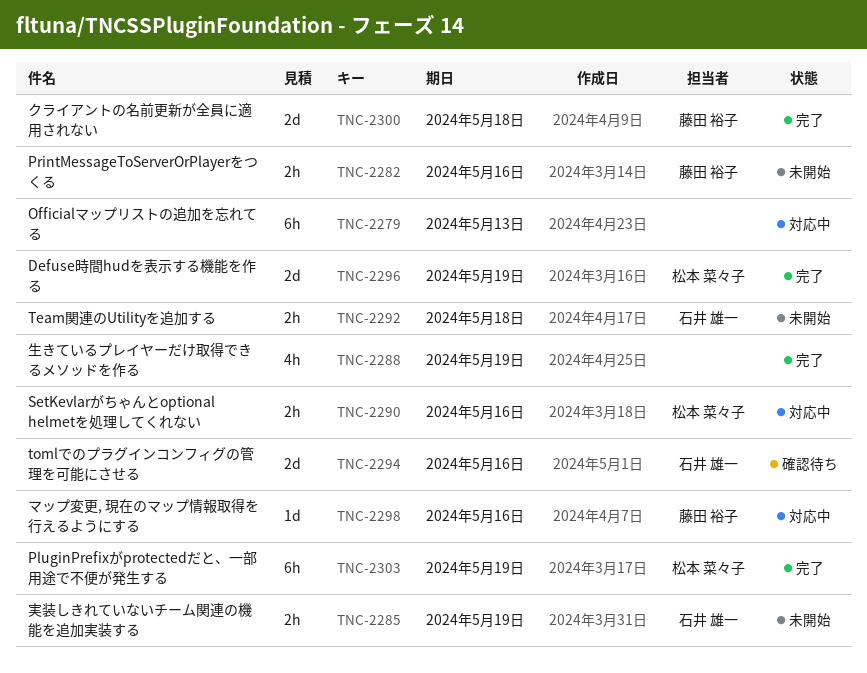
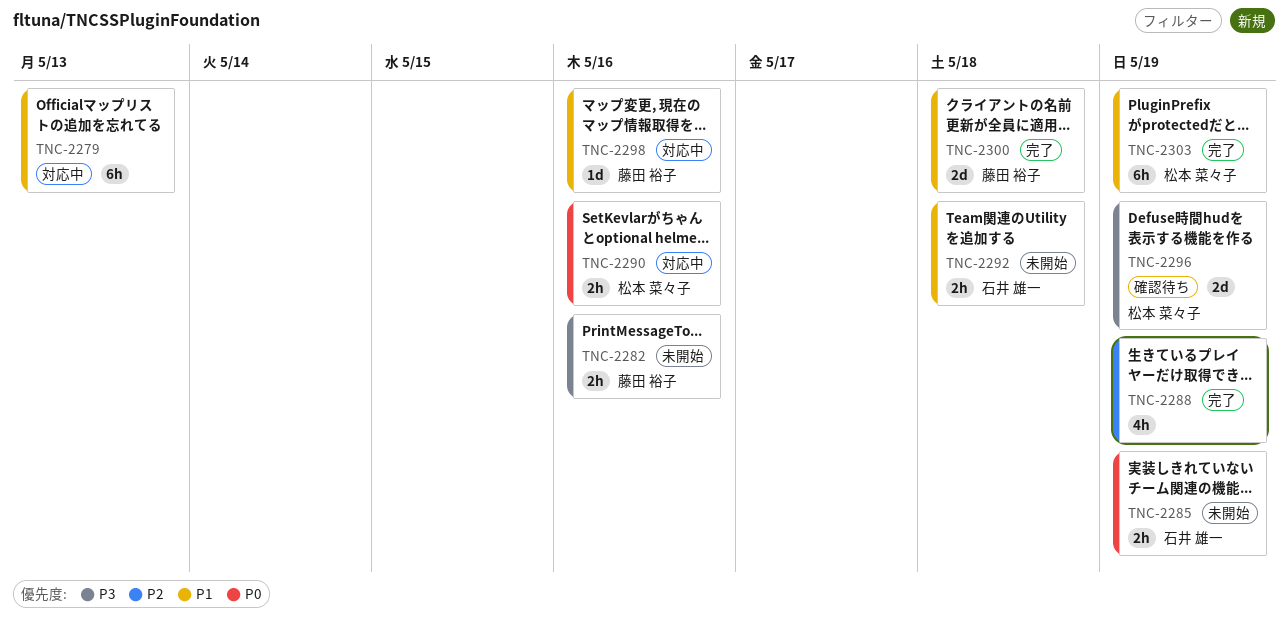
TNC-2294: present -> none
TNC-2296, status: 完了 -> 確認待ち

